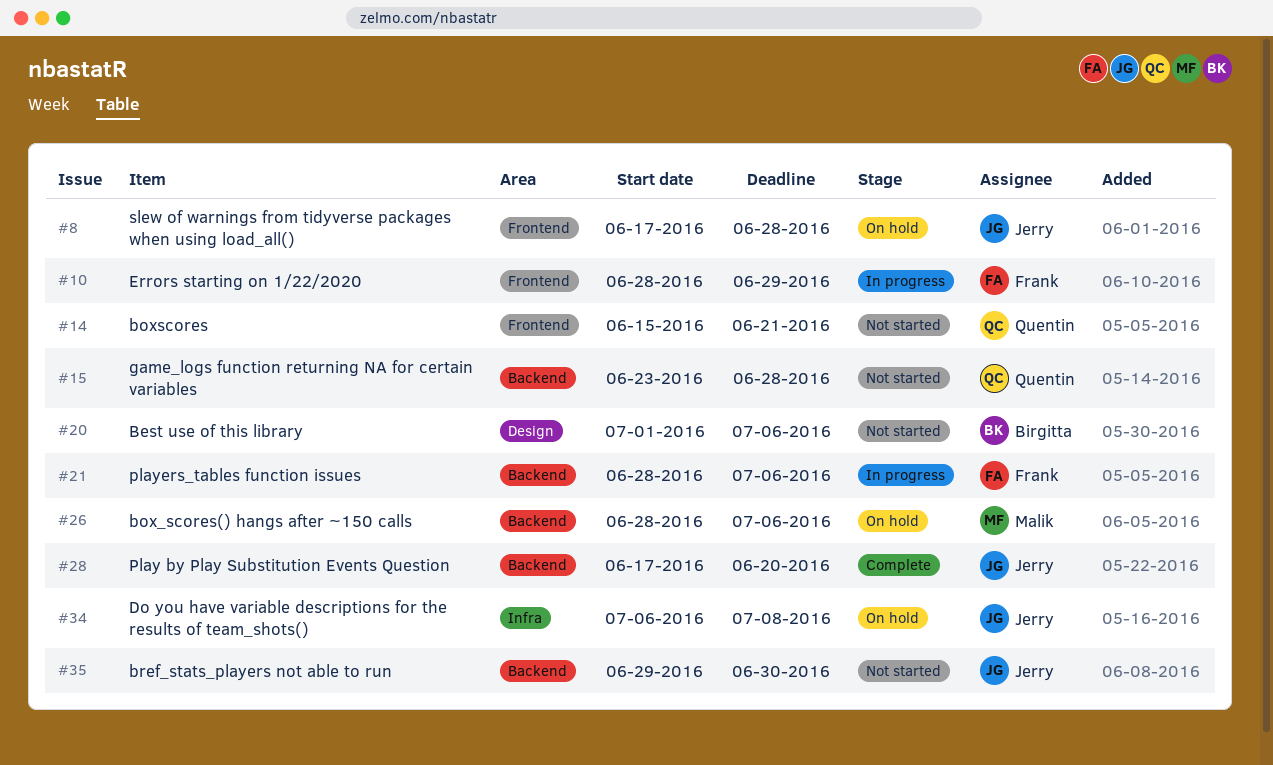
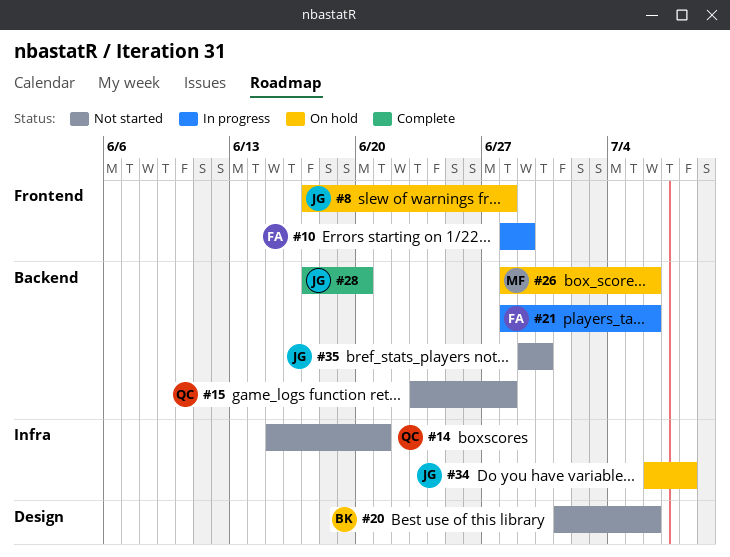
#14, label: Frontend -> Infra

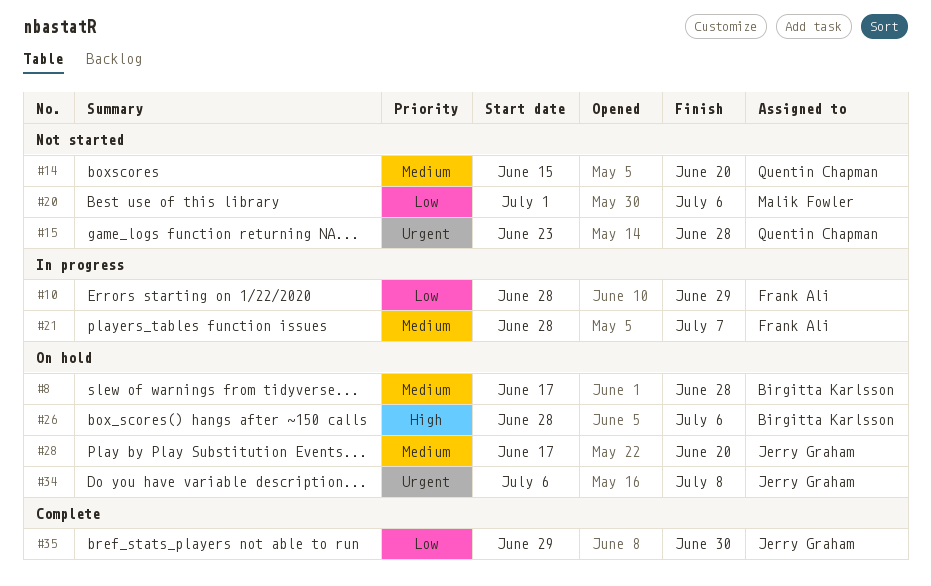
#8, owner: Jerry Graham -> Birgitta Karlsson
#14, due: Jun 21 -> Jun 20
#20, owner: Birgitta Karlsson -> Malik Fowler
#21, due: Jul 6 -> Jul 7
#26, owner: Malik Fowler -> Birgitta Karlsson
#28, status: Complete -> On hold
#35, status: Not started -> Complete

